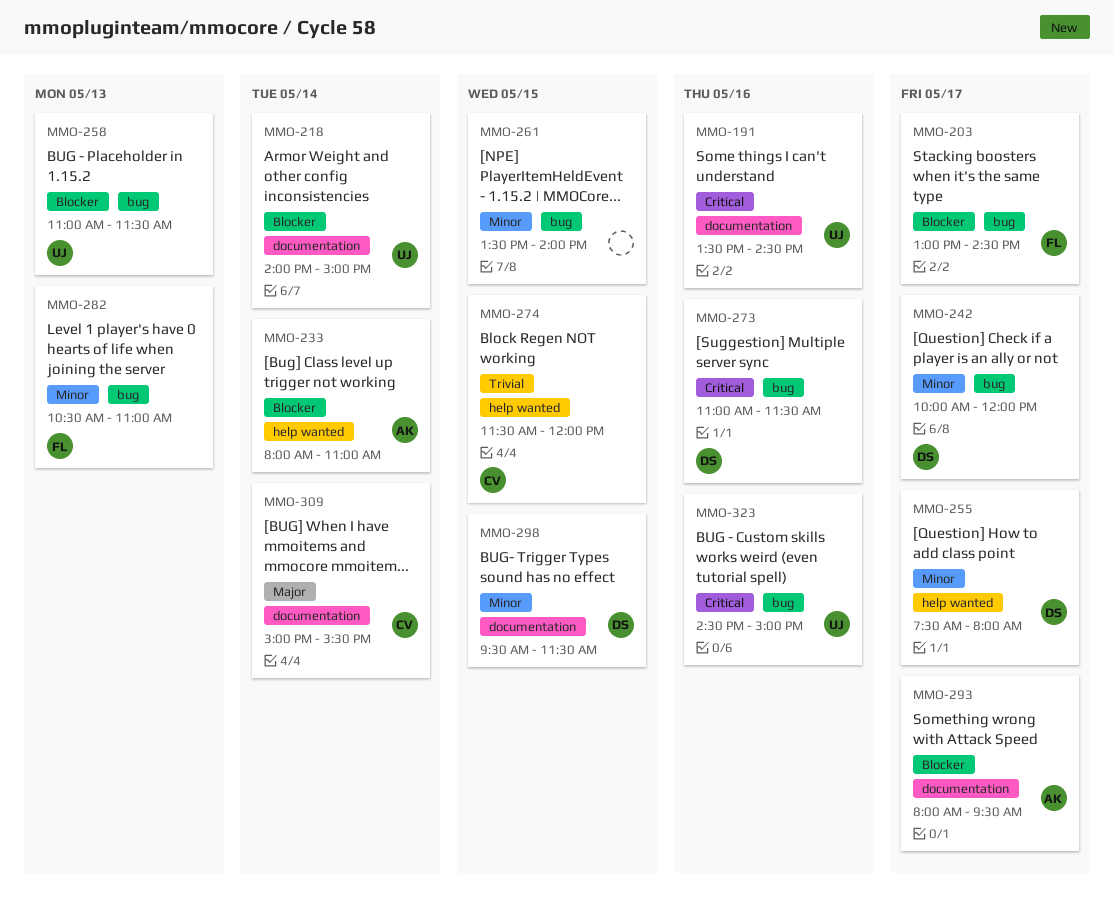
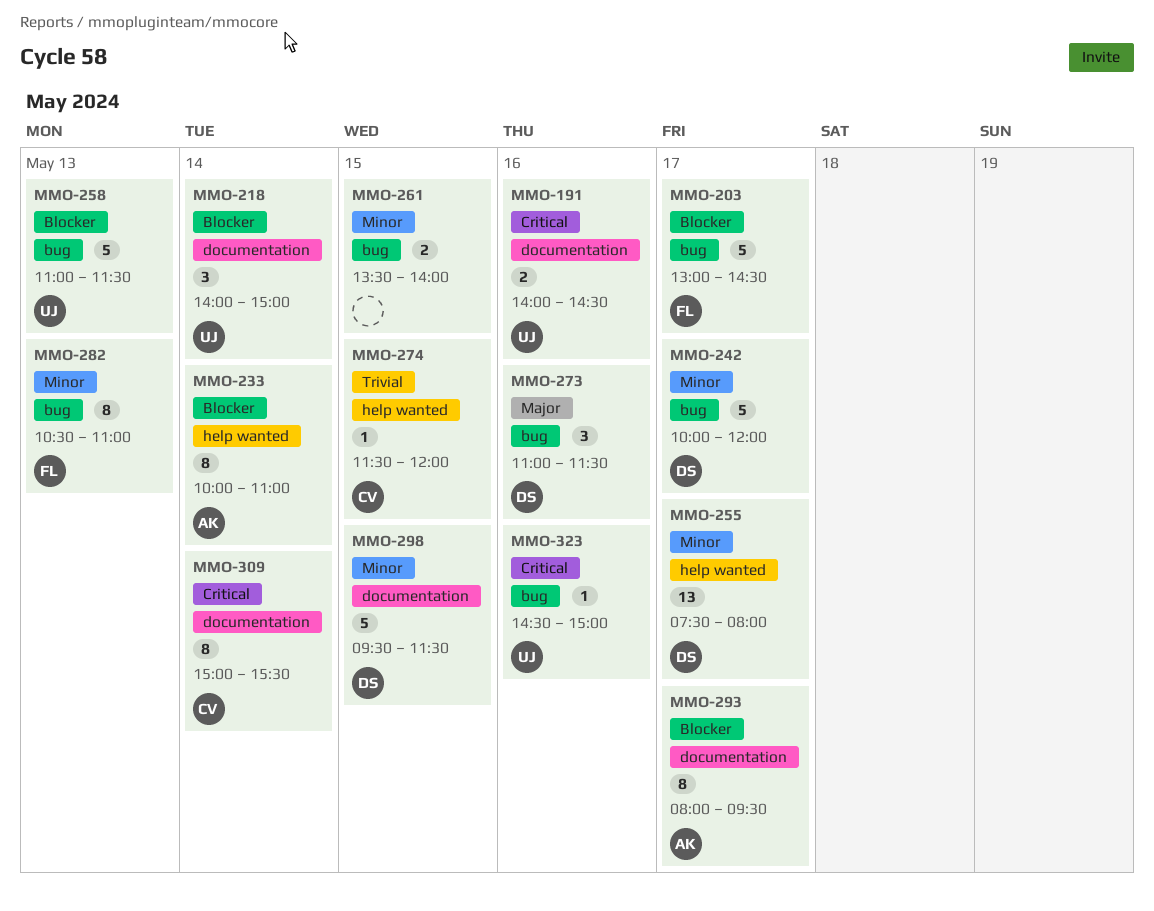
MMO-191, begins: 13:30 -> 14:00
MMO-233, begins: 08:00 -> 10:00
MMO-273, priority: Critical -> Major
MMO-309, priority: Major -> Critical

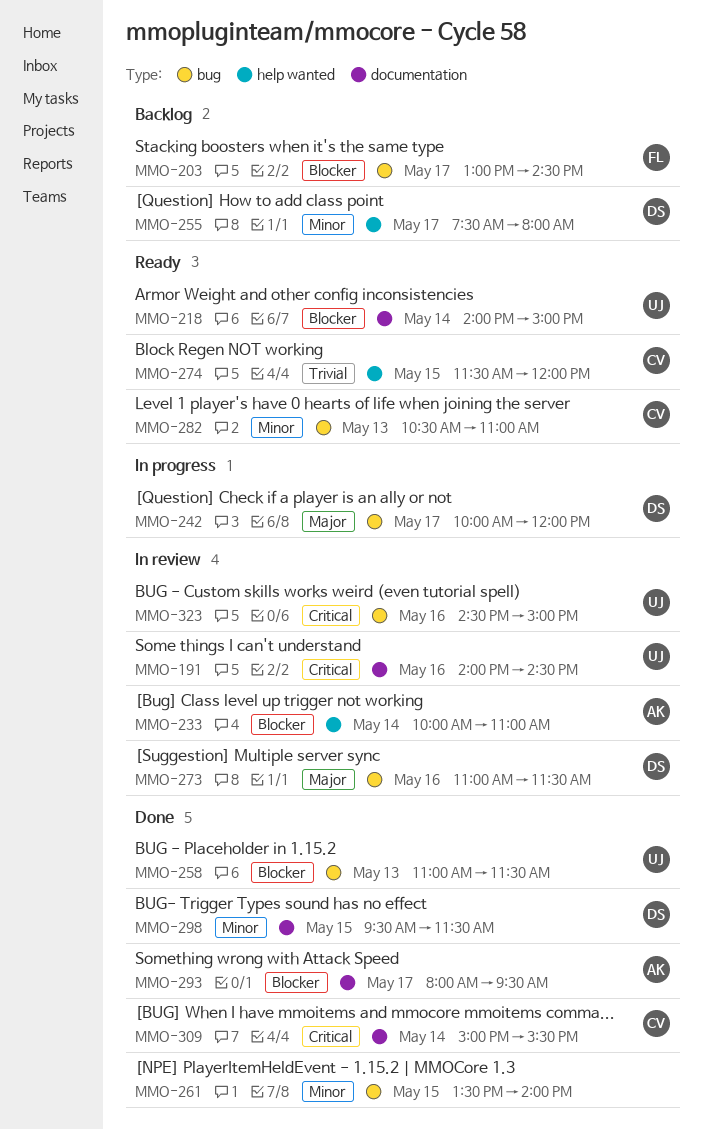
MMO-242, priority: Minor -> Major
MMO-282, owner: FL -> CV

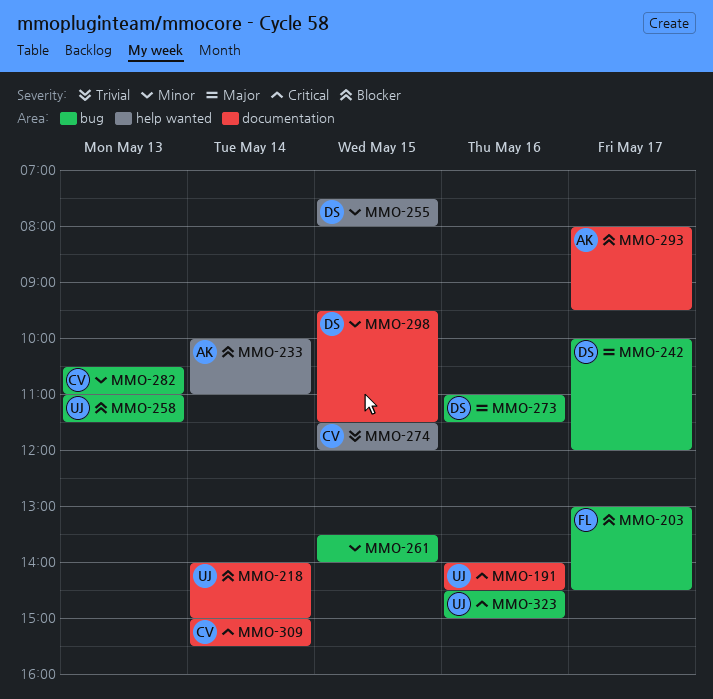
MMO-255, day: May 17 -> May 15

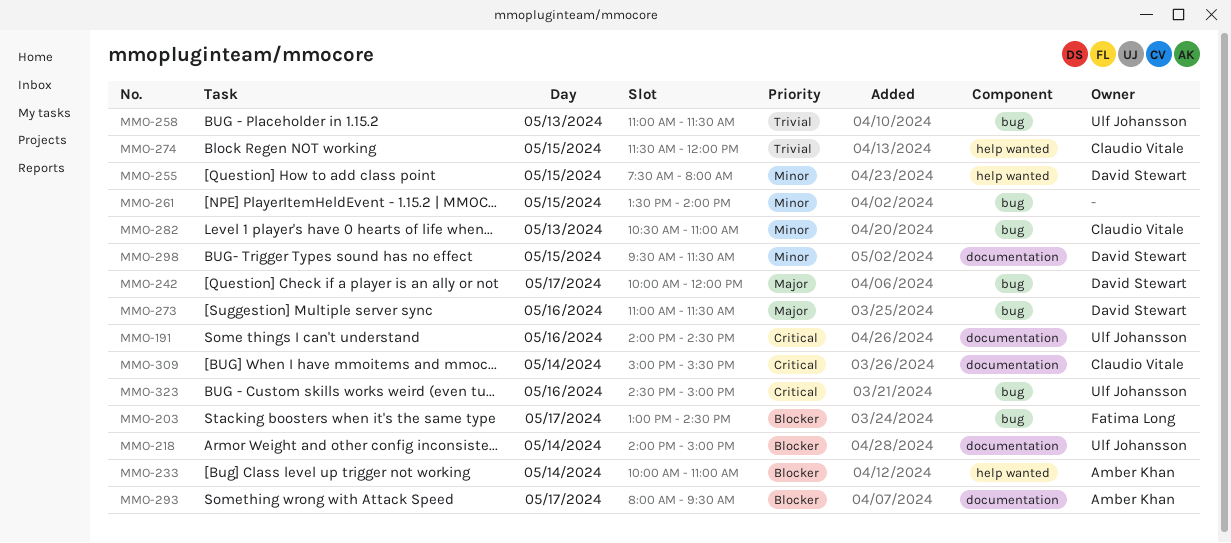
MMO-258, priority: Blocker -> Trivial

